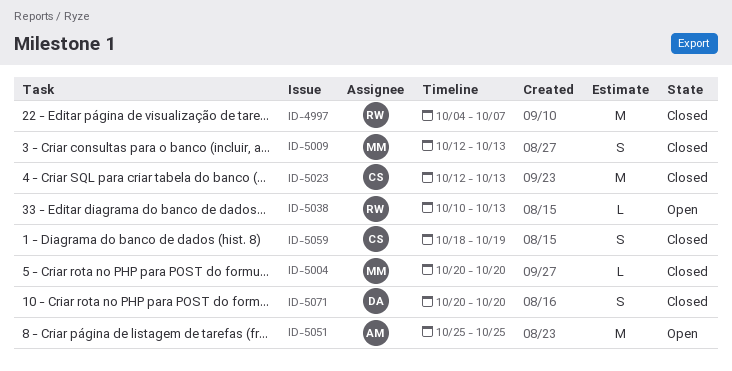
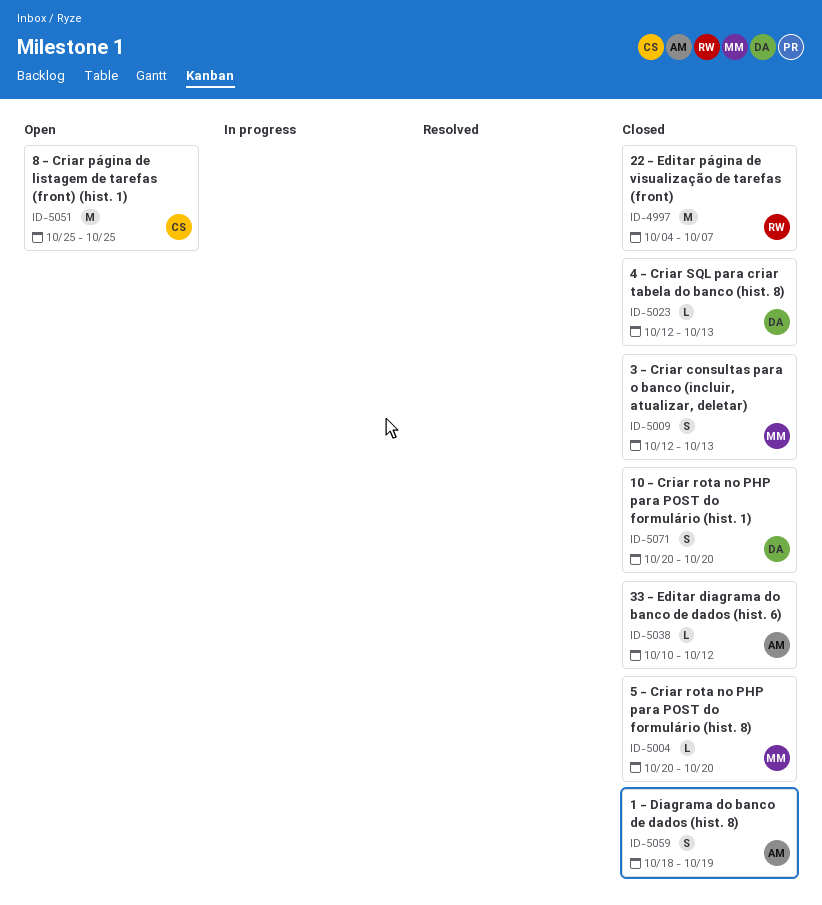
ID-5023, owner: CS -> DA
ID-5023, estimate: M -> L
ID-5038, status: Open -> Closed
ID-5038, owner: RW -> AM
ID-5038, due: Oct 13 -> Oct 12
ID-5051, owner: AM -> CS
ID-5059, owner: CS -> AM

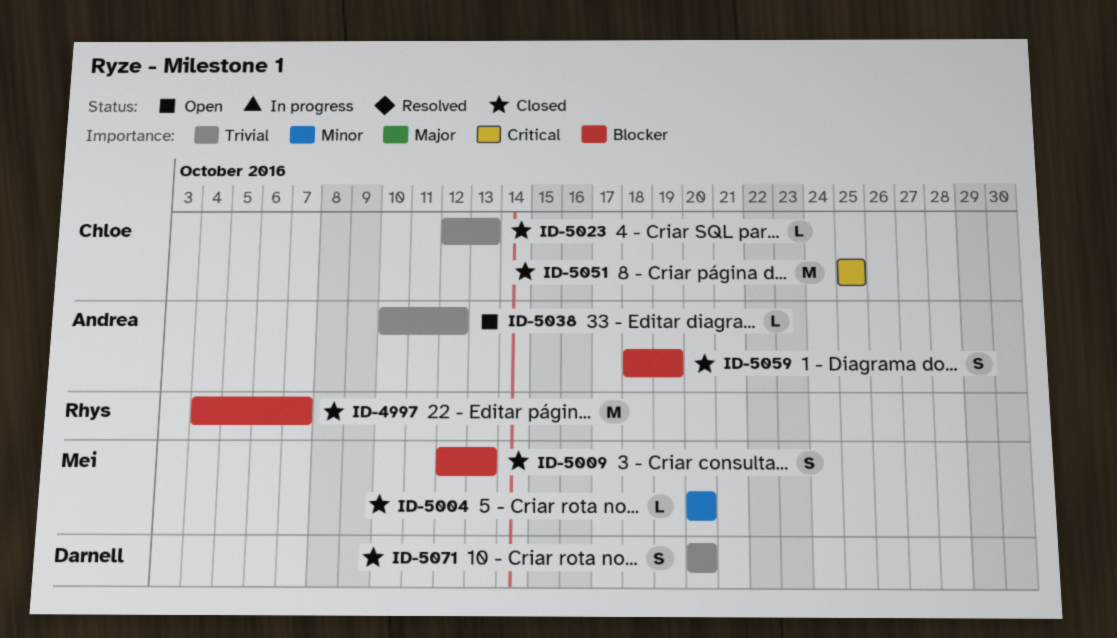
ID-5023, owner: Darnell -> Chloe
ID-5038, status: Closed -> Open
ID-5051, status: Open -> Closed

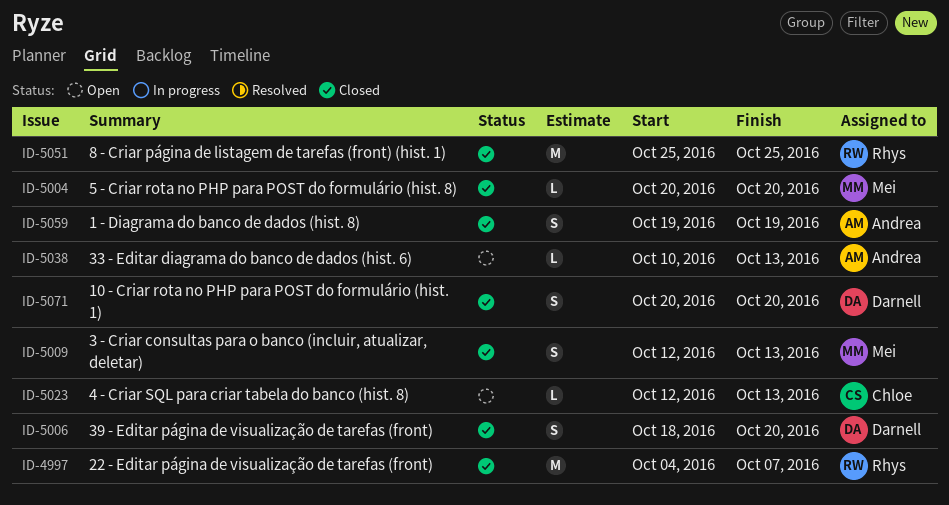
ID-5006: none -> present
ID-5023, status: Closed -> Open
ID-5038, due: Oct 12 -> Oct 13
ID-5051, owner: Chloe -> Rhys
ID-5059, start: Oct 18 -> Oct 19

